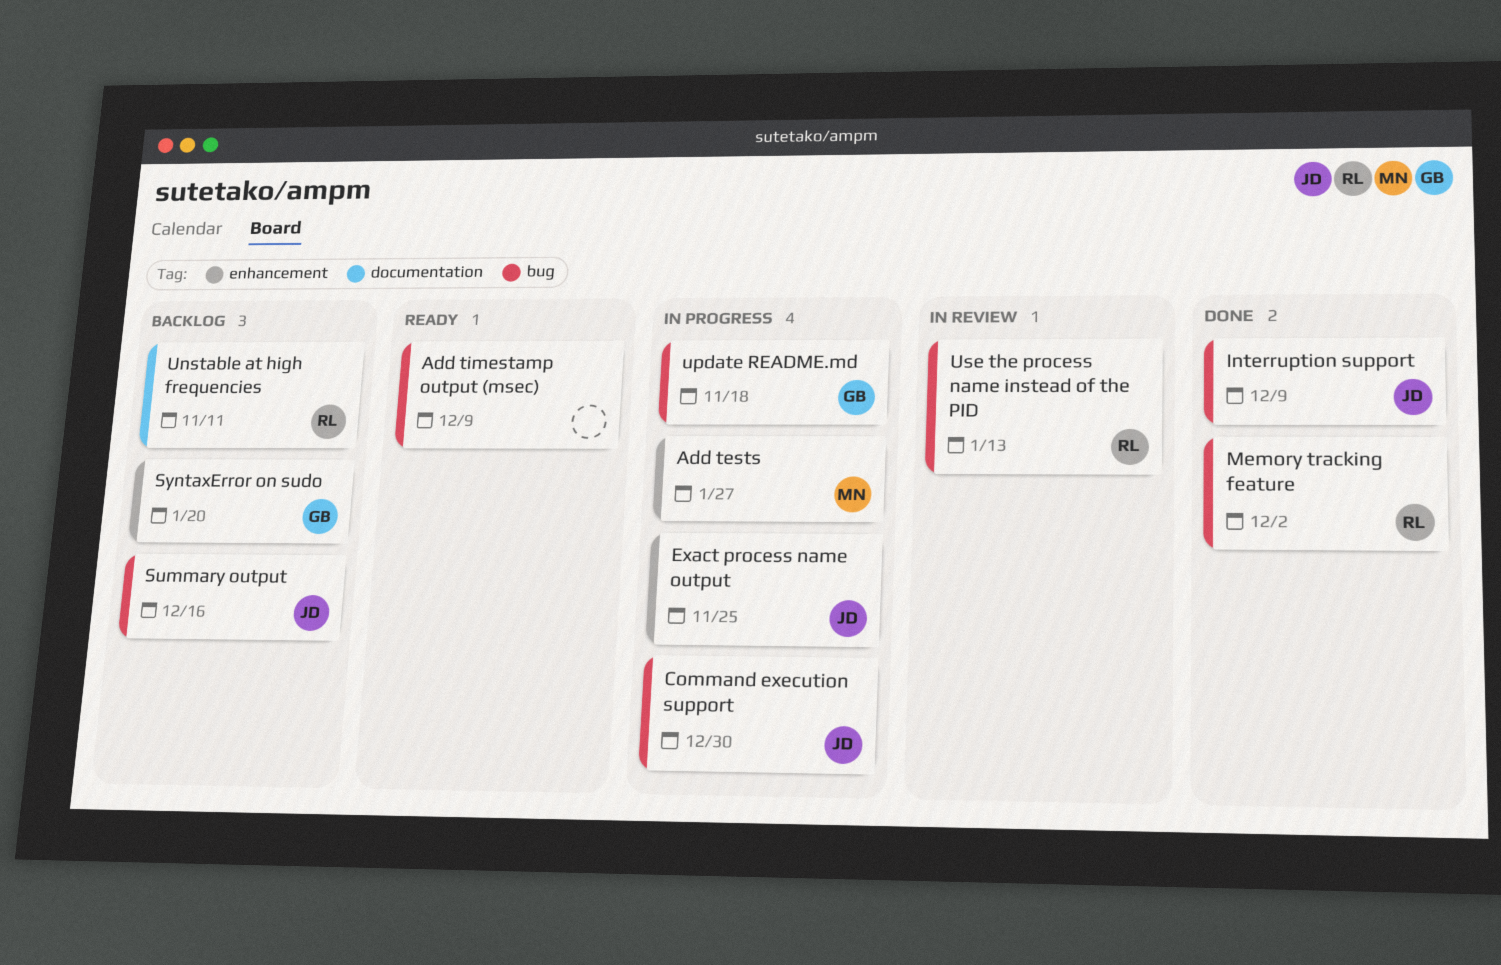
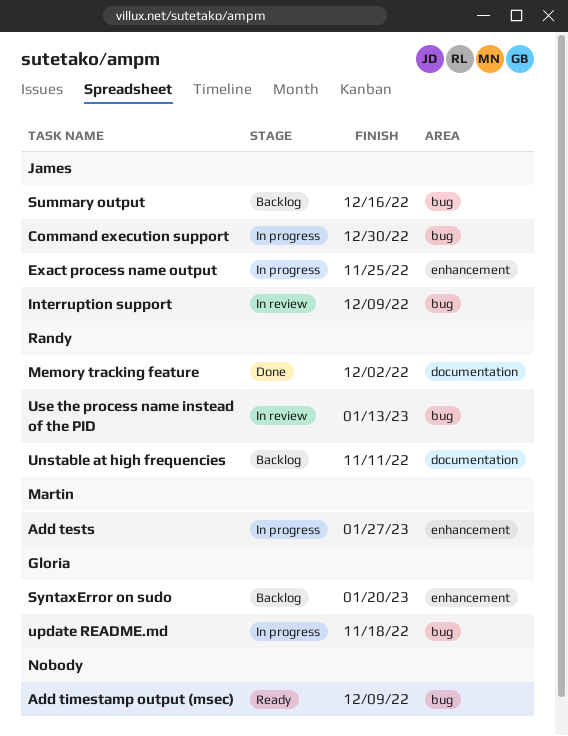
Interruption support, status: Done -> In review
Memory tracking feature, label: bug -> documentation

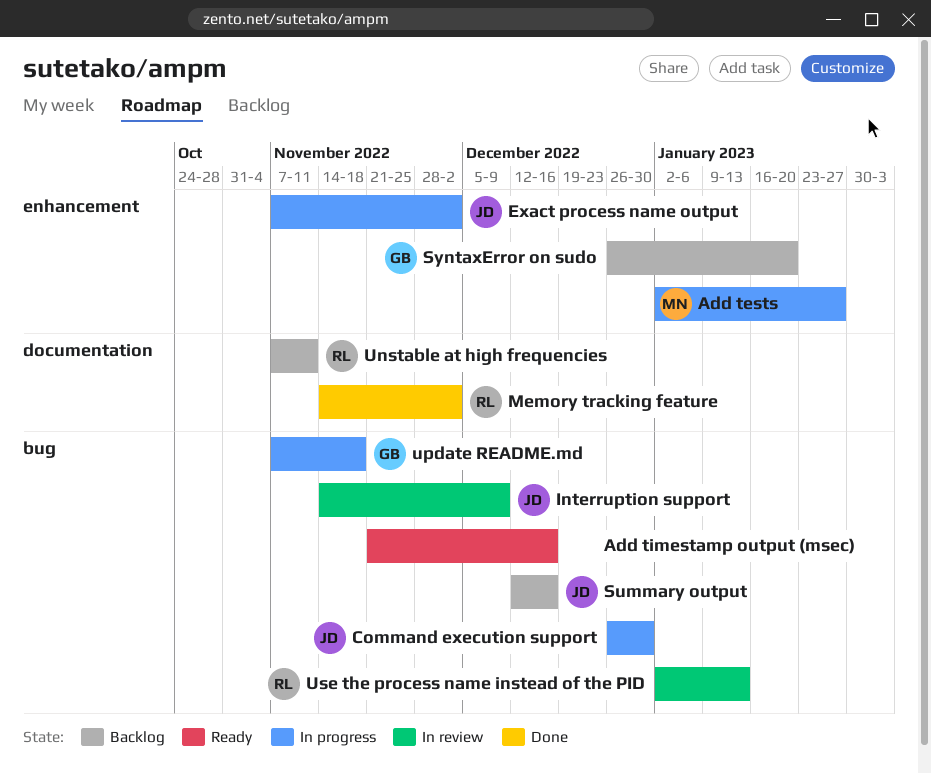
Add timestamp output (msec), due: Dec 9 -> Dec 16
Exact process name output, due: Nov 25 -> Dec 2

